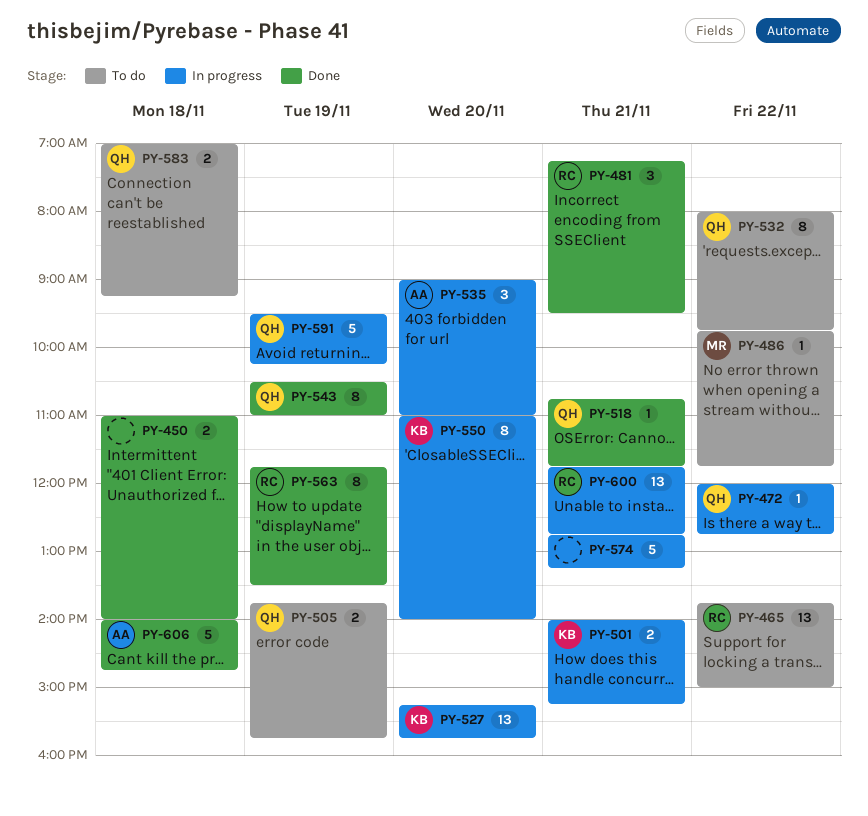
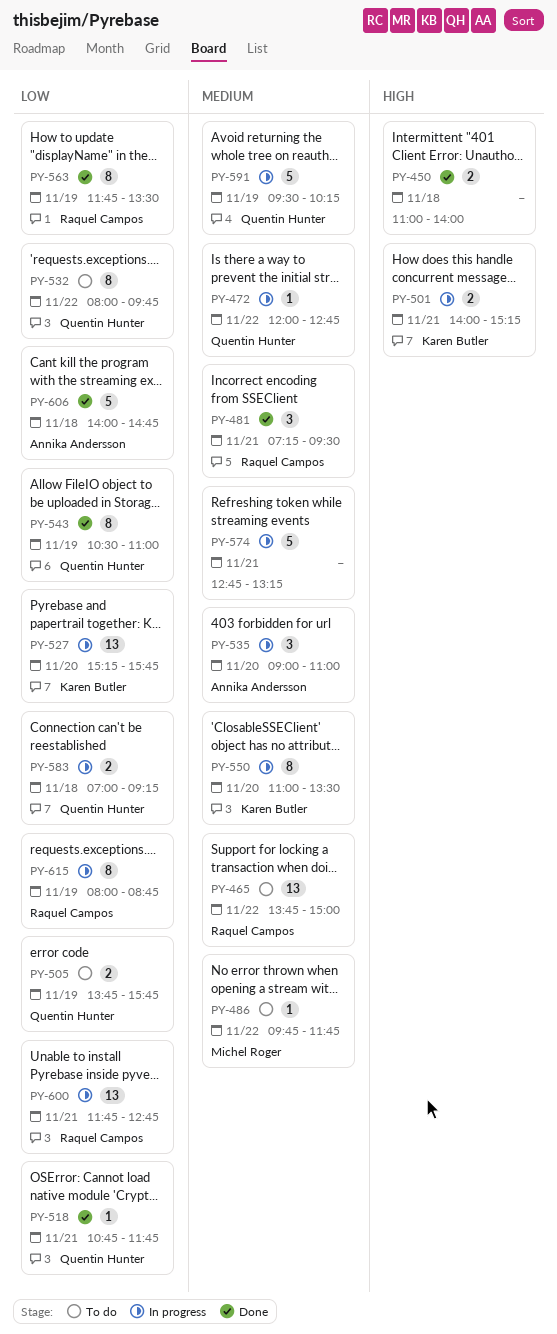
PY-550, ends: 14:00 -> 13:30
PY-583, status: To do -> In progress
PY-615: none -> present

